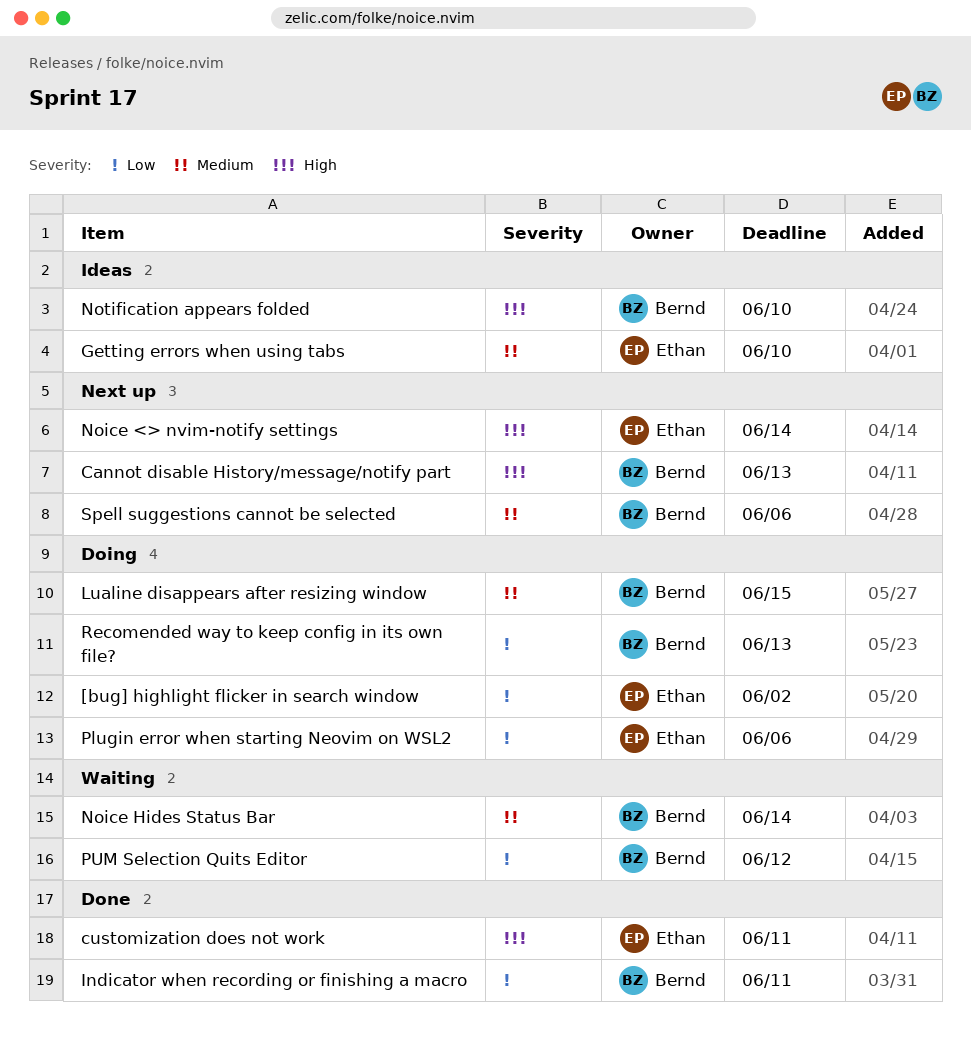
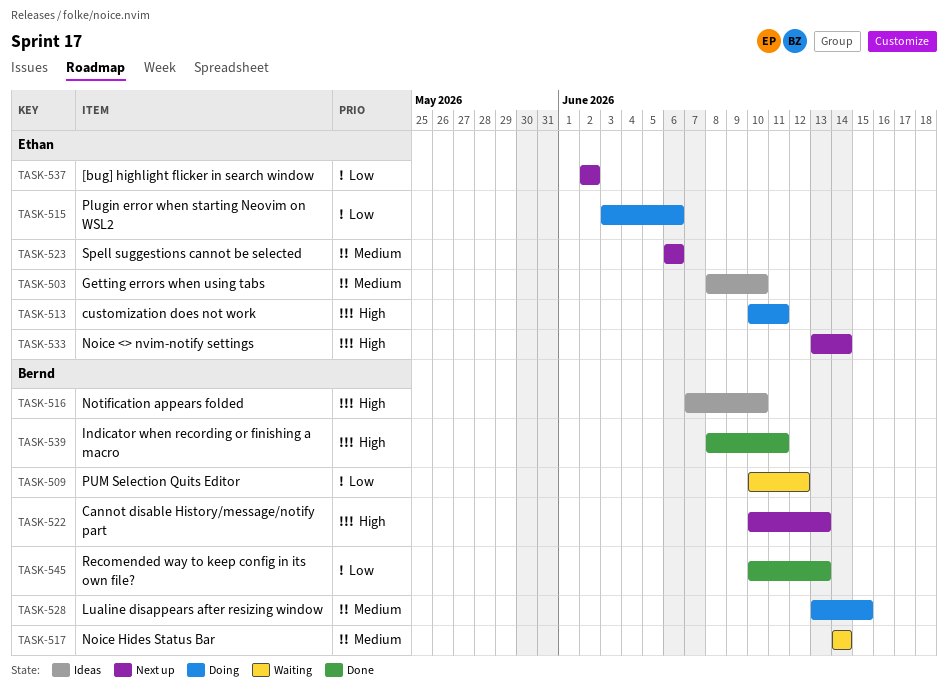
[bug] highlight flicker in search window, status: Doing -> Next up
customization does not work, status: Done -> Doing
Indicator when recording or finishing a macro, priority: Low -> High
Recomended way to keep config in its own file?, status: Doing -> Done
Spell suggestions cannot be selected, owner: Bernd -> Ethan

